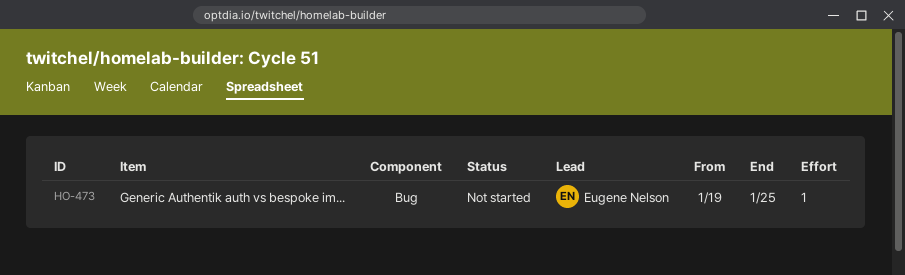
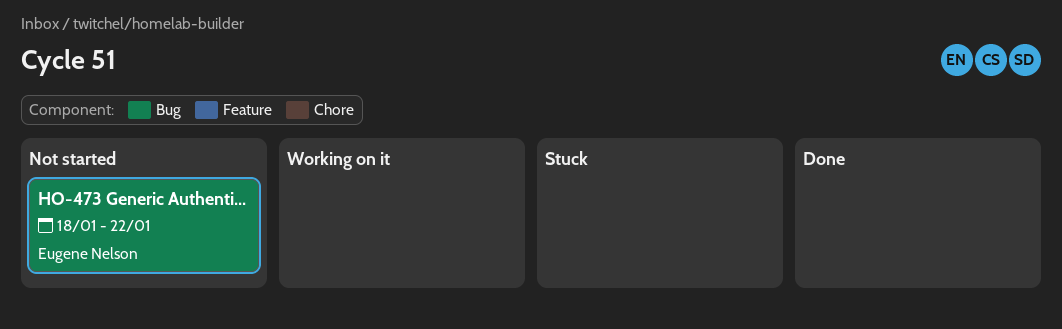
HO-473, start: Jan 19 -> Jan 18
HO-473, due: Jan 25 -> Jan 22

